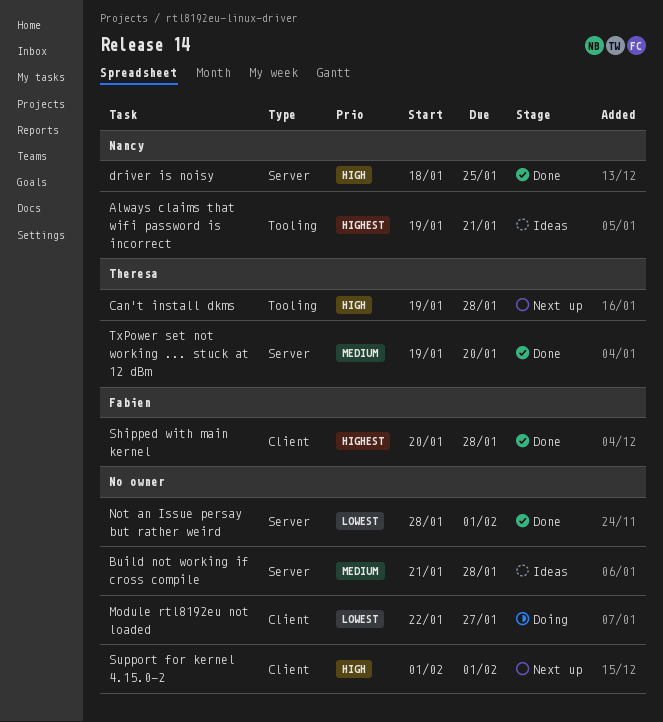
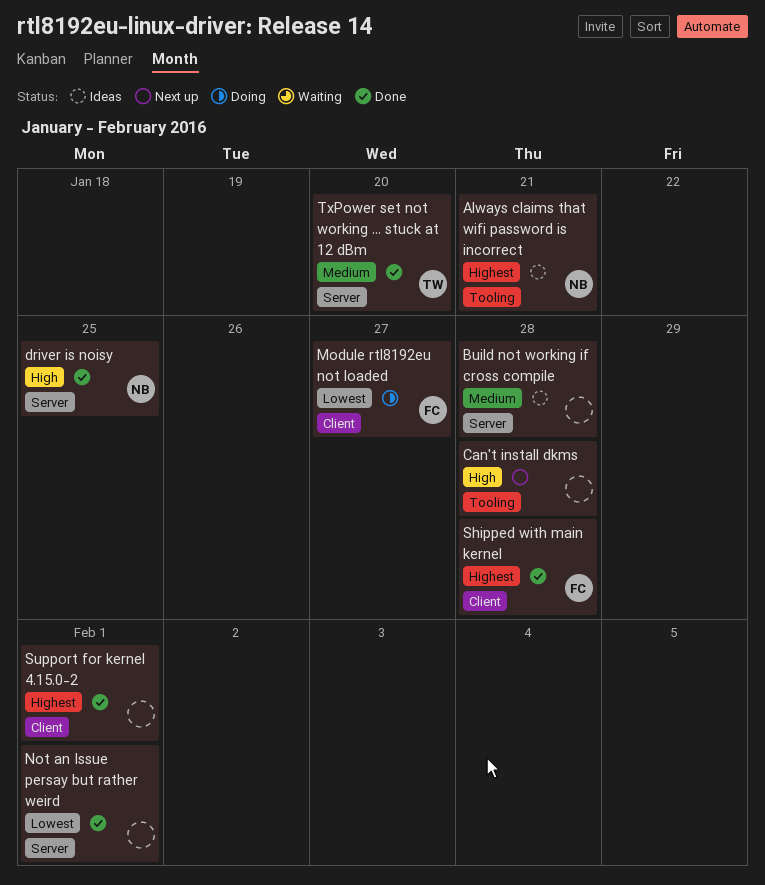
Can't install dkms, owner: Theresa -> none
Module rtl8192eu not loaded, owner: none -> Fabien
Support for kernel 4.15.0-2, status: Next up -> Done
Support for kernel 4.15.0-2, priority: High -> Highest

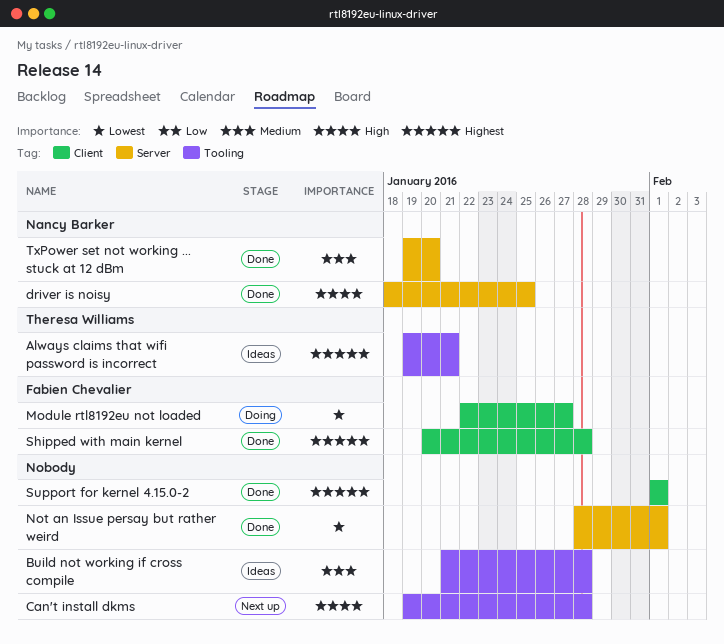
Always claims that wifi password is incorrect, owner: Nancy Barker -> Theresa Williams
Build not working if cross compile, label: Server -> Tooling
TxPower set not working ... stuck at 12 dBm, owner: Theresa Williams -> Nancy Barker

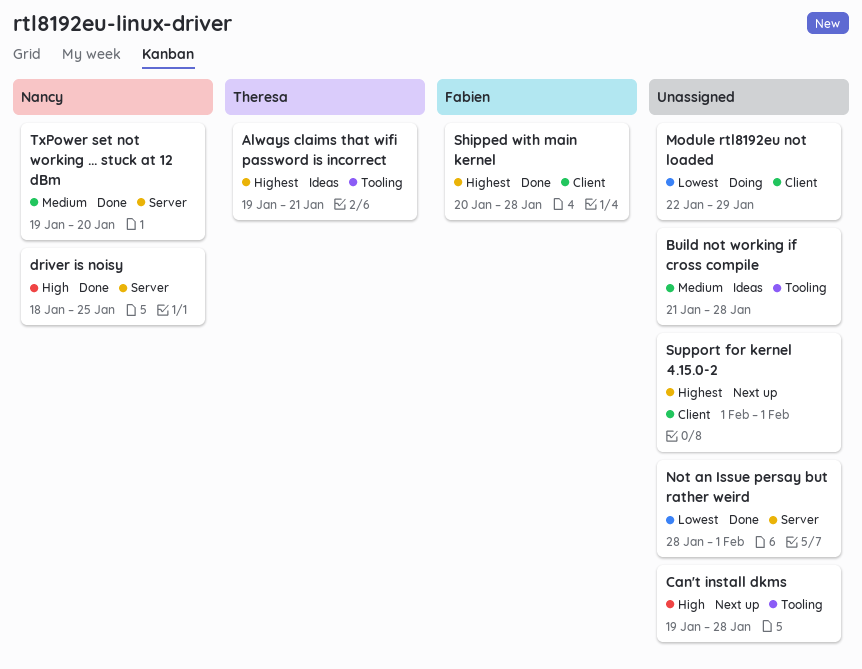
Module rtl8192eu not loaded, owner: Fabien Chevalier -> none
Module rtl8192eu not loaded, due: Jan 27 -> Jan 29
Support for kernel 4.15.0-2, status: Done -> Next up

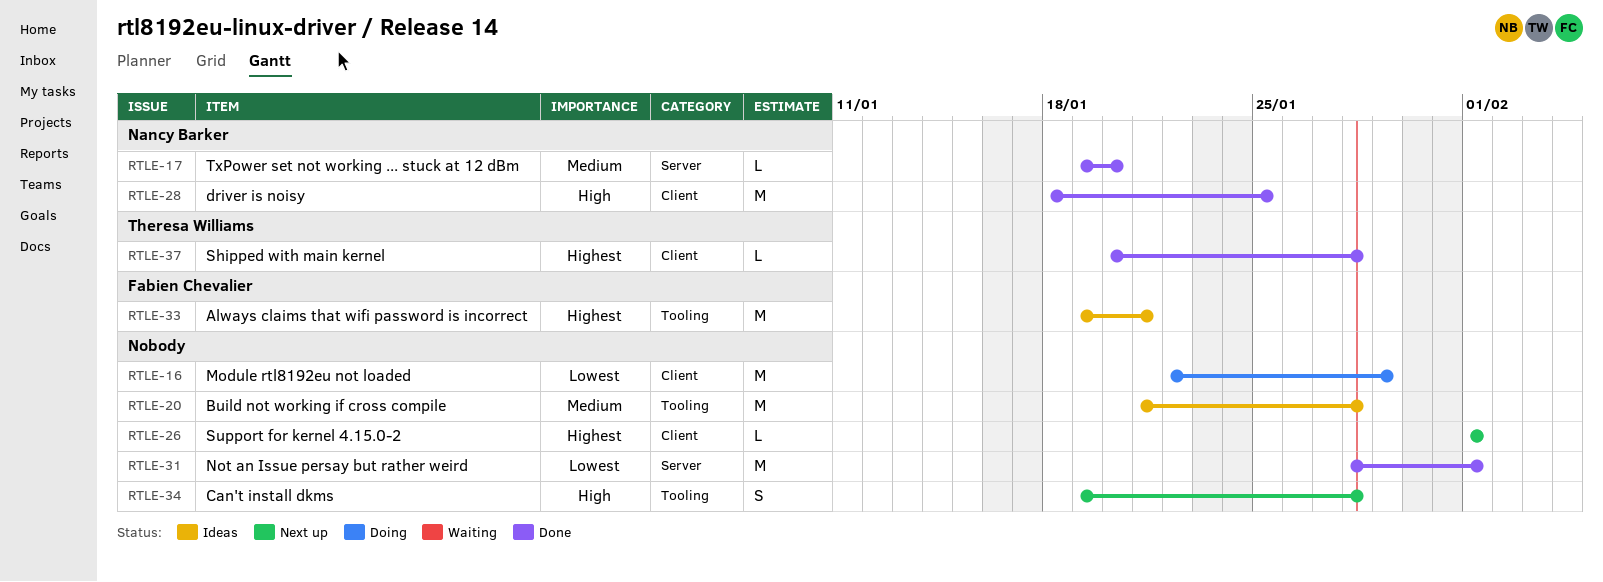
Always claims that wifi password is incorrect, owner: Theresa Williams -> Fabien Chevalier
driver is noisy, label: Server -> Client
Shipped with main kernel, owner: Fabien Chevalier -> Theresa Williams

